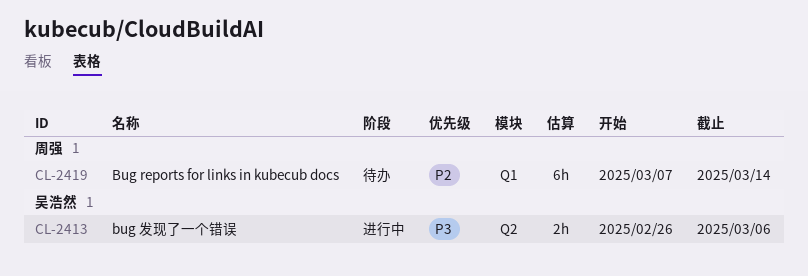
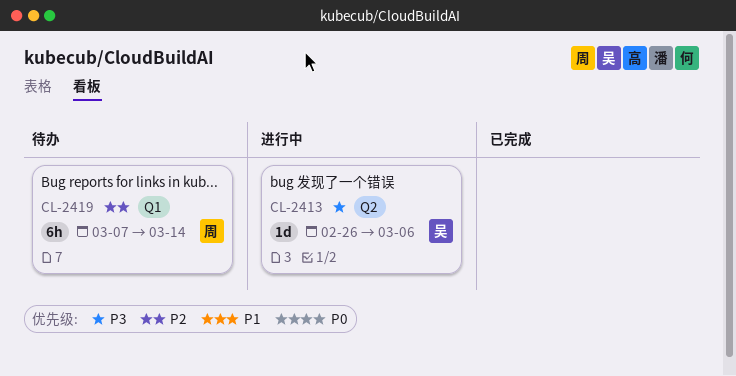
CL-2413, estimate: 2h -> 1d

